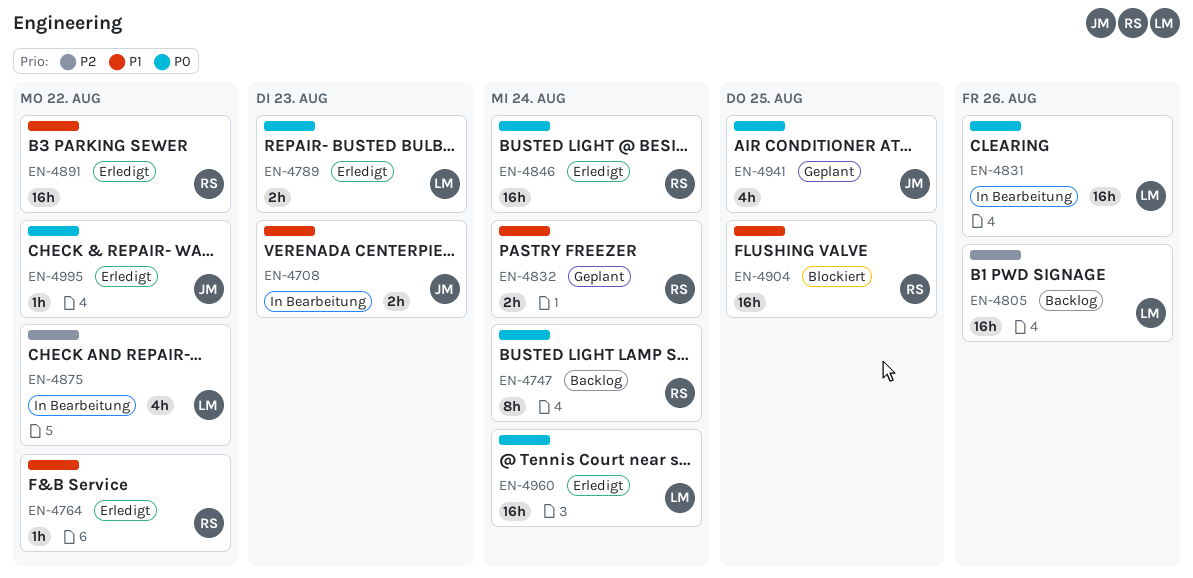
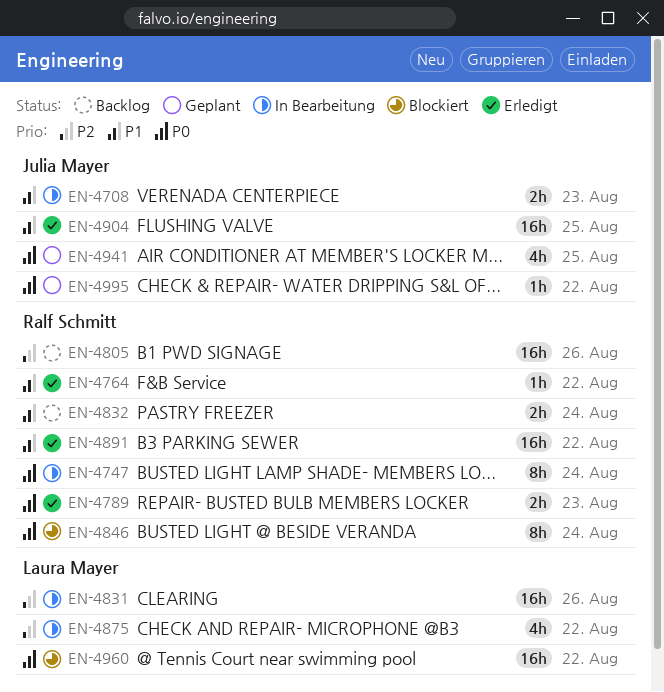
EN-4747, status: Backlog -> In Bearbeitung
EN-4789, owner: Laura Mayer -> Ralf Schmitt
EN-4805, owner: Laura Mayer -> Ralf Schmitt
EN-4831, priority: P0 -> P2
EN-4832, status: Geplant -> Backlog
EN-4846, status: Erledigt -> Blockiert
EN-4846, estimate: 16h -> 8h
EN-4904, status: Blockiert -> Erledigt
EN-4904, owner: Ralf Schmitt -> Julia Mayer
EN-4960, status: Erledigt -> Blockiert
EN-4960, due: Aug 24 -> Aug 22
EN-4995, status: Erledigt -> Geplant

